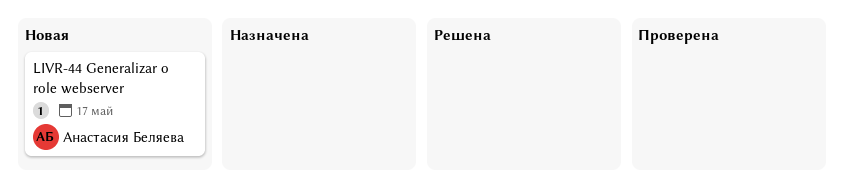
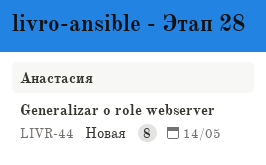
LIVR-44, estimate: 1 -> 8
LIVR-44, due: May 17 -> May 14

